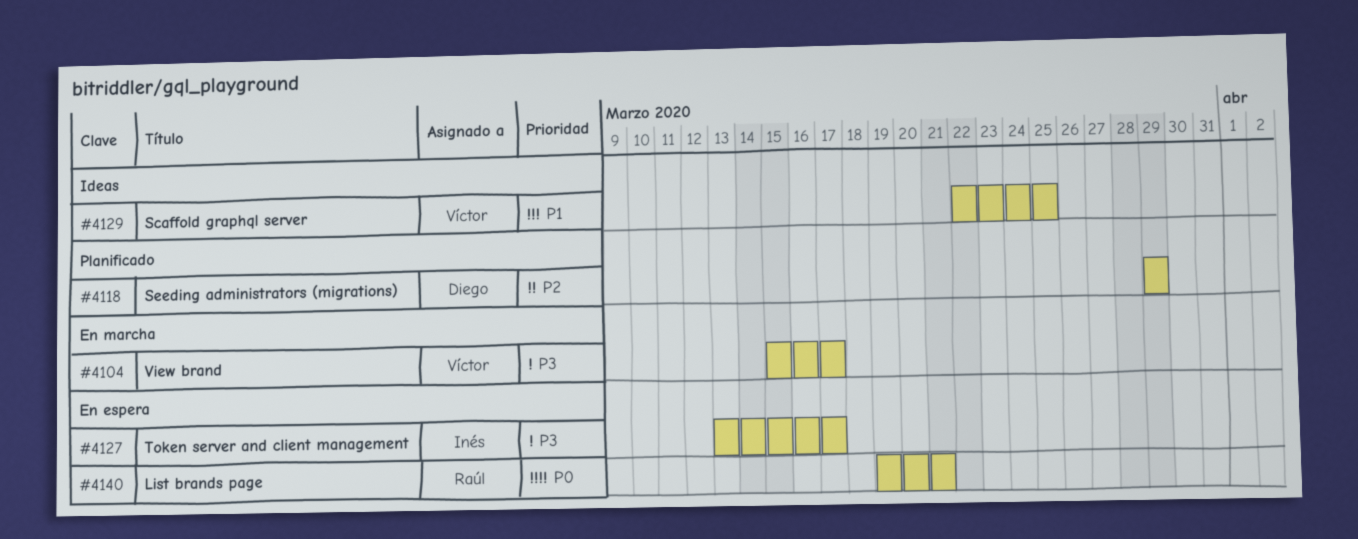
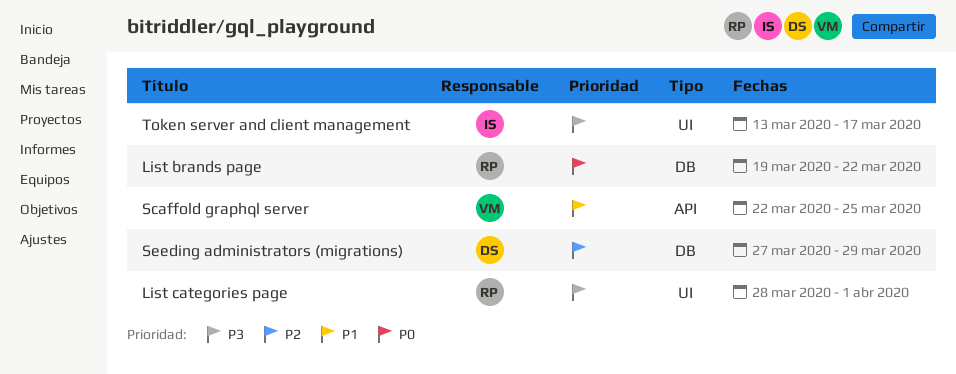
List brands page, due: Mar 21 -> Mar 22
List categories page: none -> present
Seeding administrators (migrations), start: Mar 29 -> Mar 27
View brand: present -> none

